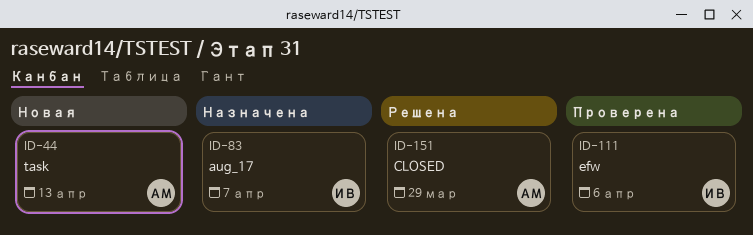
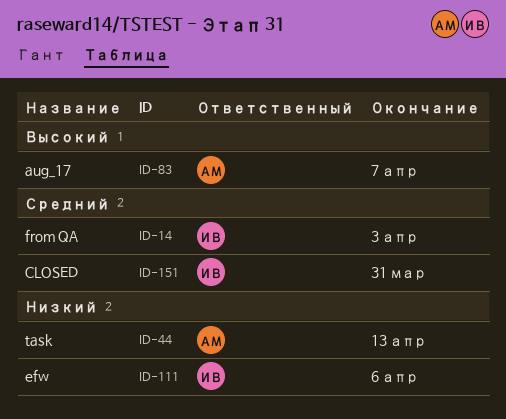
ID-14: none -> present
ID-83, owner: ИВ -> АМ
ID-151, owner: АМ -> ИВ
ID-151, due: Mar 29 -> Mar 31

